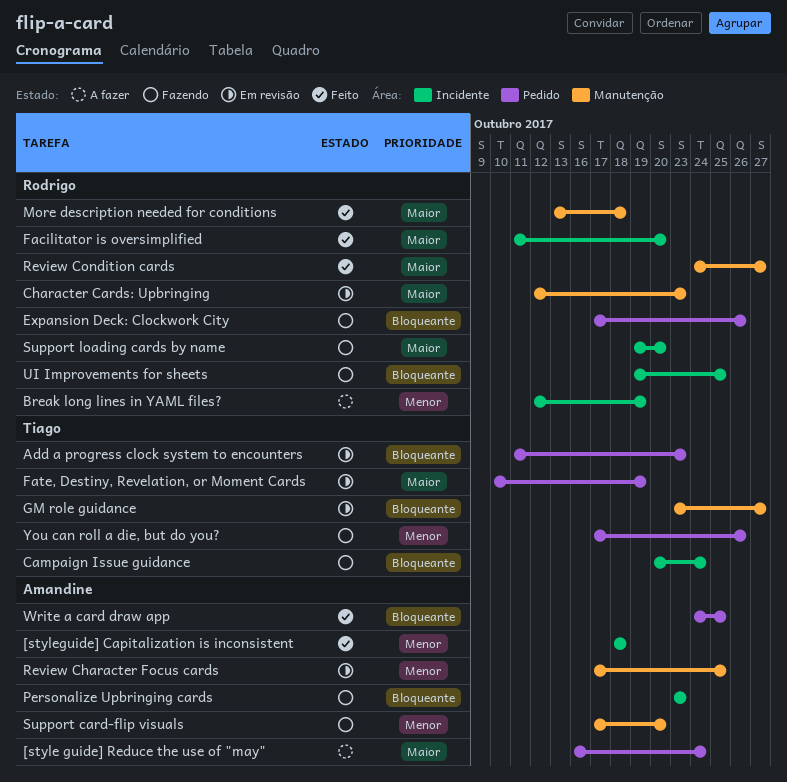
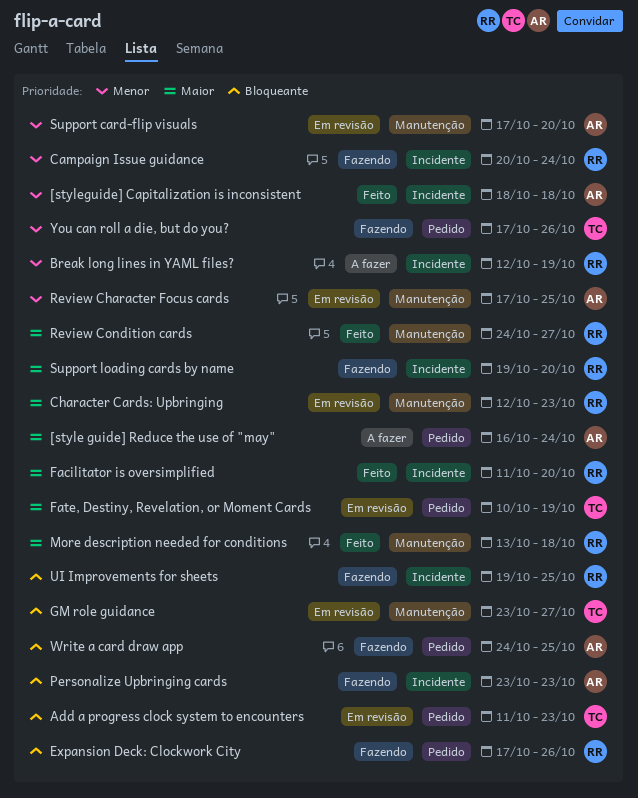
Campaign Issue guidance, owner: Tiago -> Rodrigo
Campaign Issue guidance, priority: Bloqueante -> Menor
Support card-flip visuals, status: Fazendo -> Em revisão
Write a card draw app, status: Feito -> Fazendo

